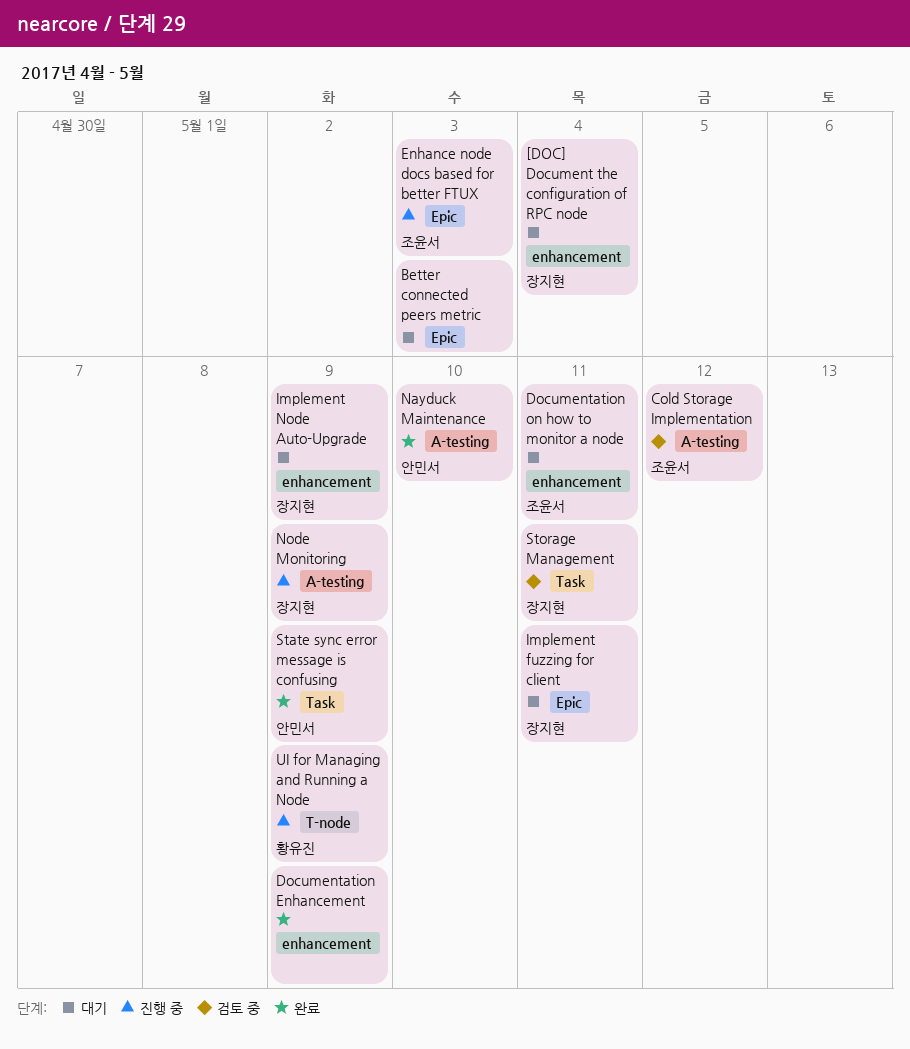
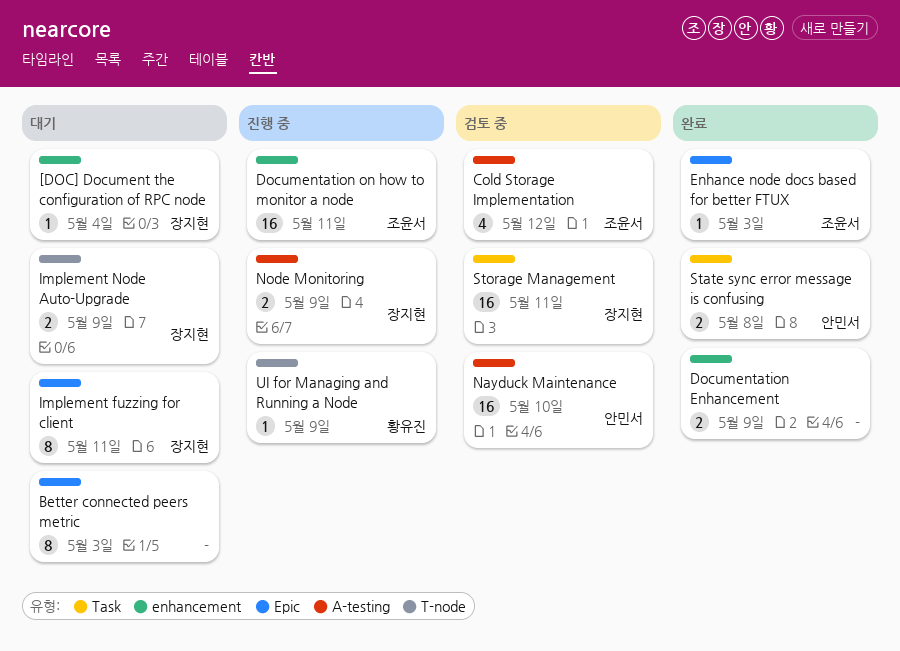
Documentation on how to monitor a node, status: 대기 -> 진행 중
Enhance node docs based for better FTUX, status: 진행 중 -> 완료
Implement Node Auto-Upgrade, label: enhancement -> T-node
Nayduck Maintenance, status: 완료 -> 검토 중
State sync error message is confusing, due: May 9 -> May 8

